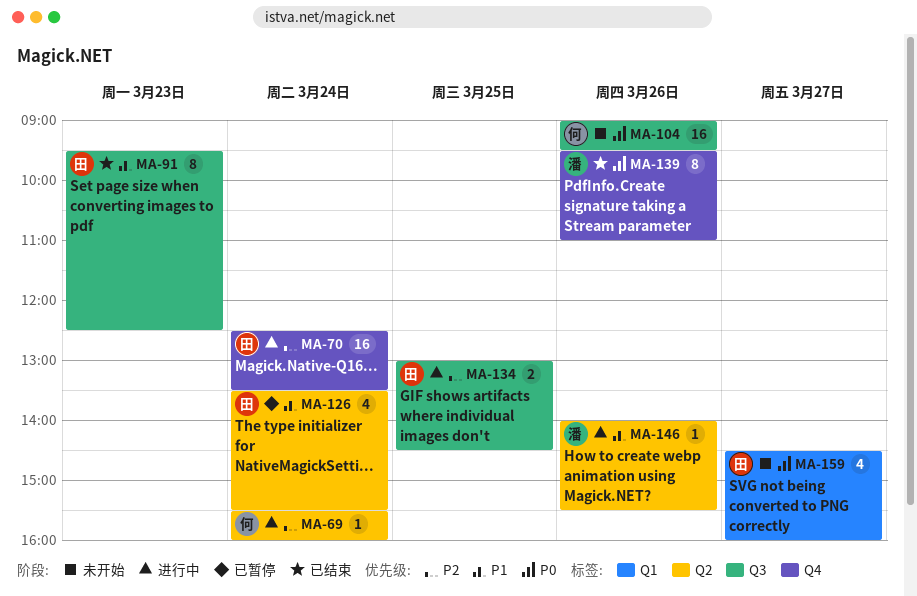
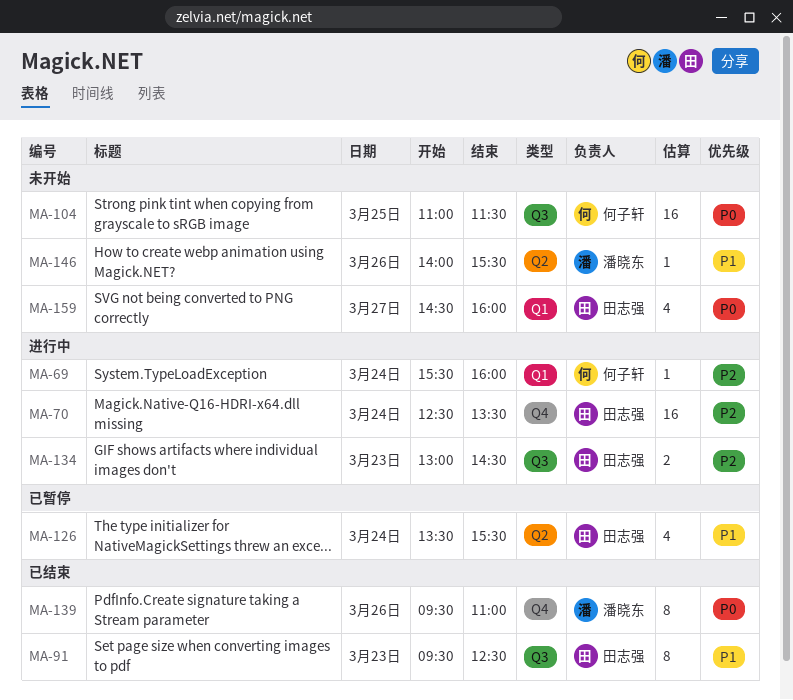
MA-69, label: Q2 -> Q1
MA-104, day: Mar 26 -> Mar 25
MA-104, begins: 09:00 -> 11:00
MA-104, ends: 09:30 -> 11:30
MA-134, day: Mar 25 -> Mar 23
MA-146, status: 进行中 -> 未开始

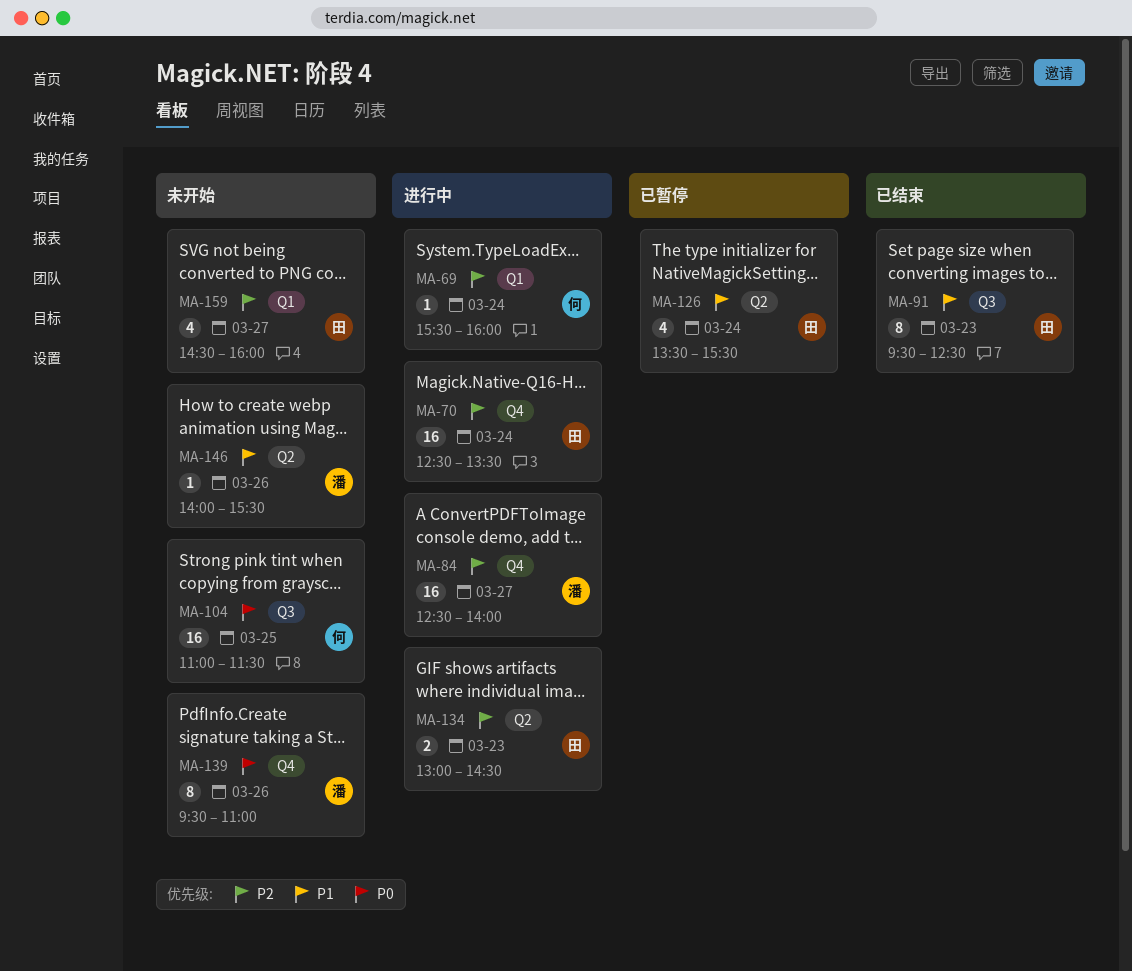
MA-84: none -> present
MA-134, label: Q3 -> Q2
MA-139, status: 已结束 -> 未开始
MA-159, priority: P0 -> P2

